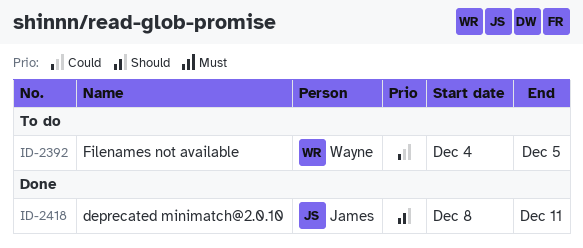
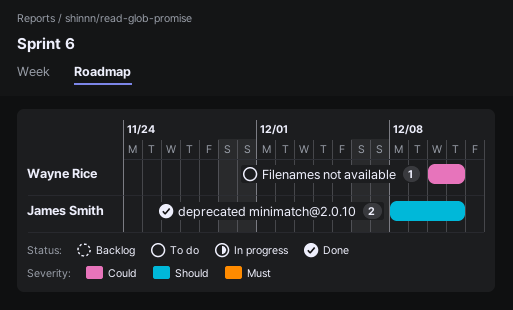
Filenames not available, start: Dec 4 -> Dec 10
Filenames not available, due: Dec 5 -> Dec 11

